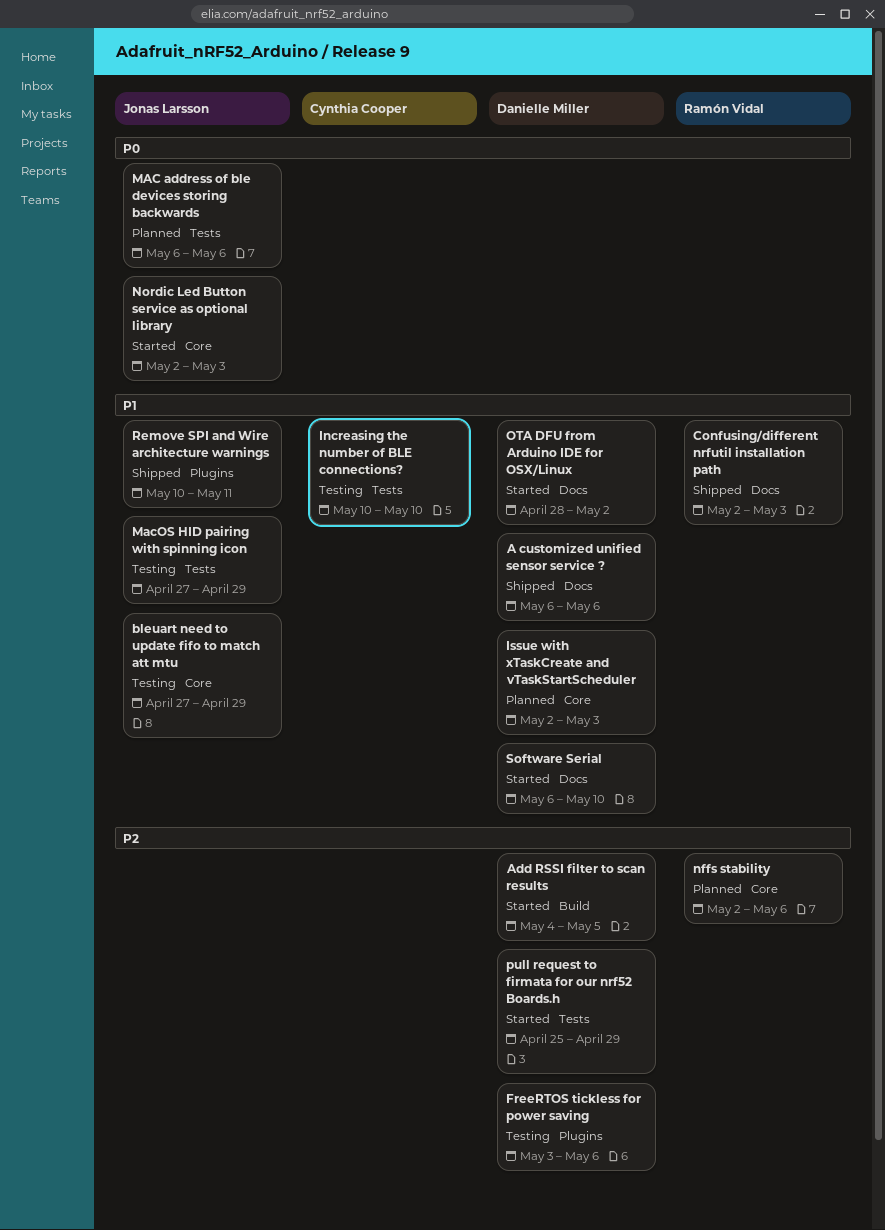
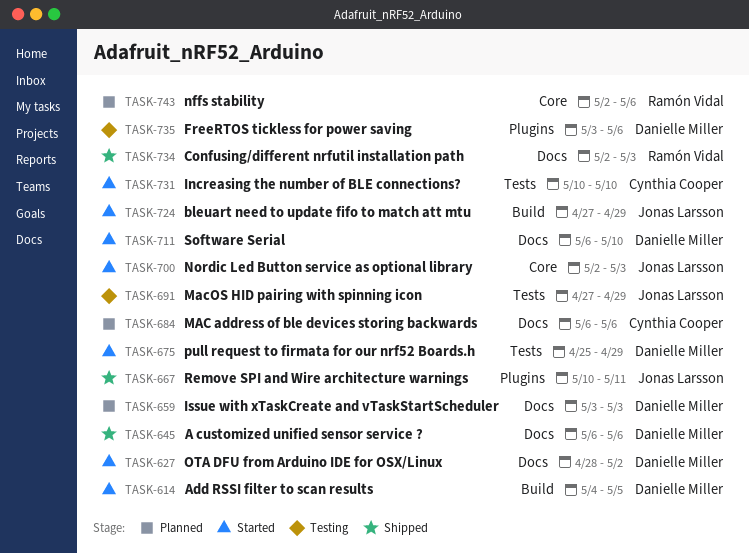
bleuart need to update fifo to match att mtu, status: Testing -> Started
bleuart need to update fifo to match att mtu, label: Core -> Build
Increasing the number of BLE connections?, status: Testing -> Started
Issue with xTaskCreate and vTaskStartScheduler, label: Core -> Docs
Issue with xTaskCreate and vTaskStartScheduler, start: May 2 -> May 3
MAC address of ble devices storing backwards, owner: Jonas Larsson -> Cynthia Cooper
MAC address of ble devices storing backwards, label: Tests -> Docs

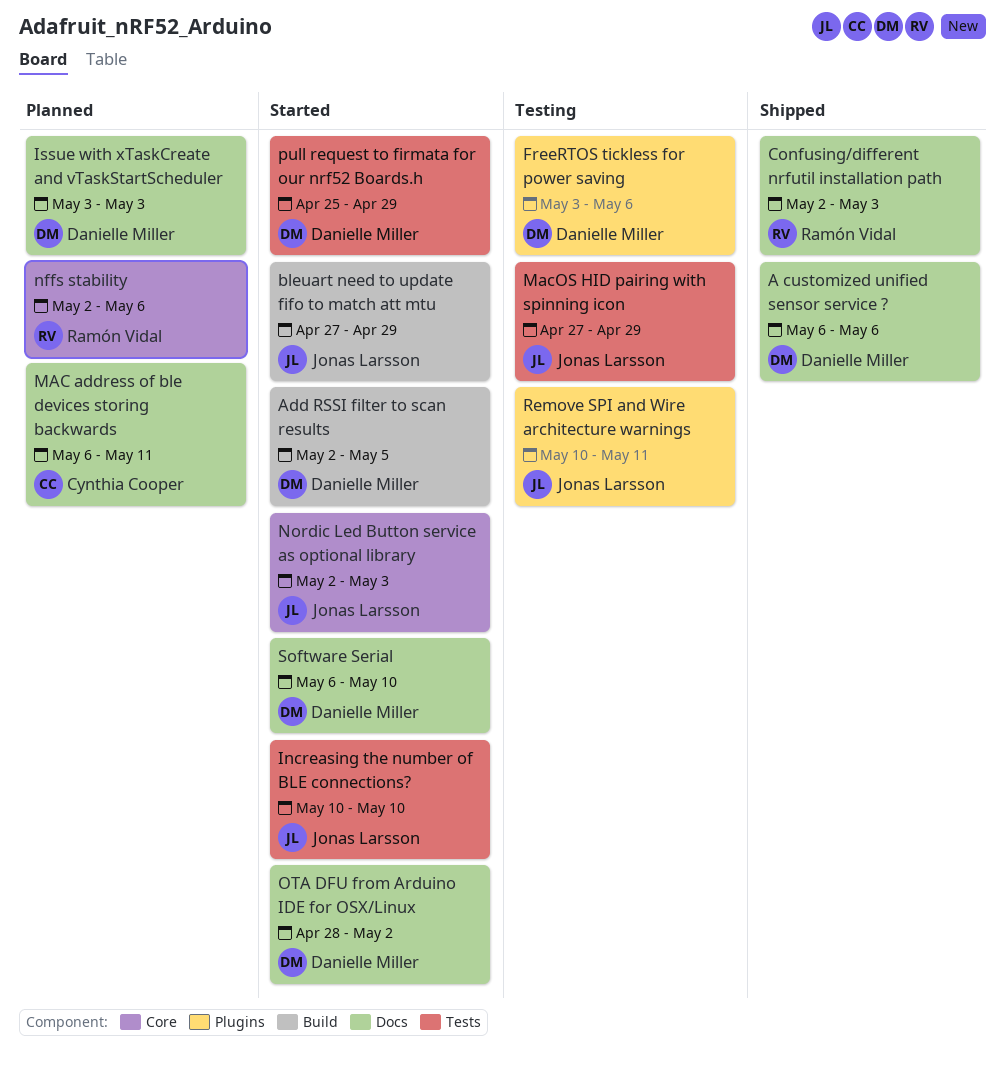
Add RSSI filter to scan results, start: May 4 -> May 2
Increasing the number of BLE connections?, owner: Cynthia Cooper -> Jonas Larsson
MAC address of ble devices storing backwards, due: May 6 -> May 11
Remove SPI and Wire architecture warnings, status: Shipped -> Testing

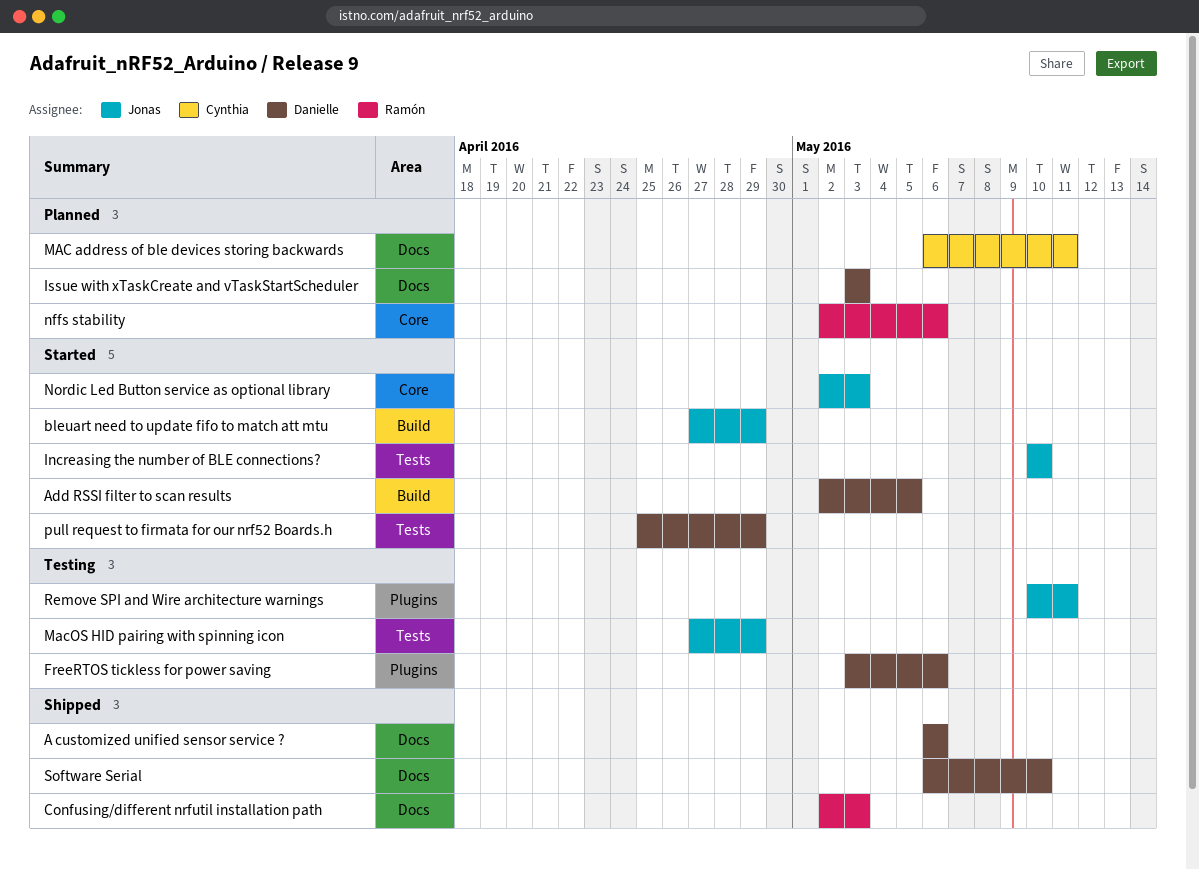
OTA DFU from Arduino IDE for OSX/Linux: present -> none
Software Serial, status: Started -> Shipped

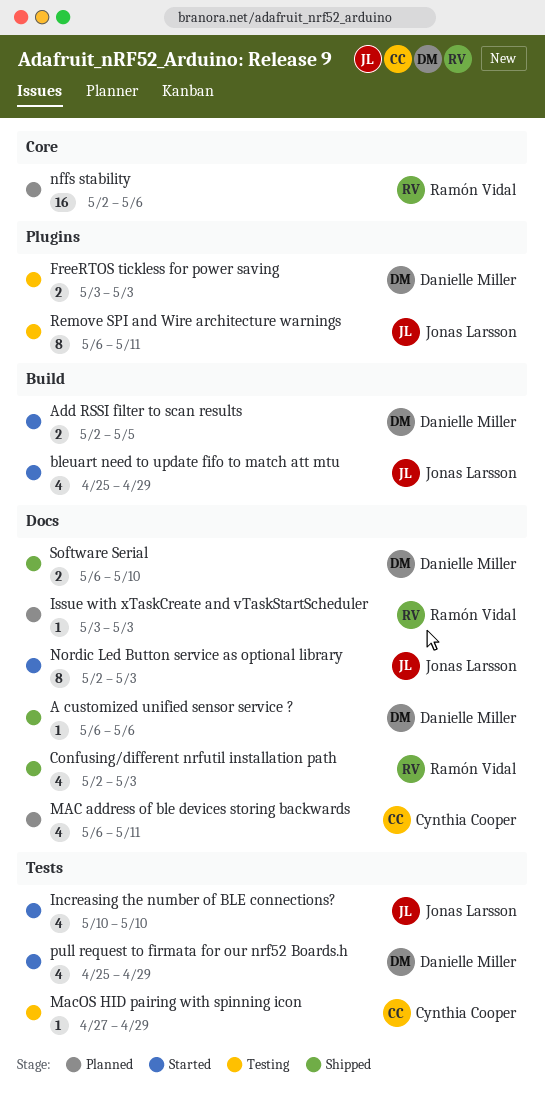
bleuart need to update fifo to match att mtu, start: Apr 27 -> Apr 25
FreeRTOS tickless for power saving, due: May 6 -> May 3
Issue with xTaskCreate and vTaskStartScheduler, owner: Danielle Miller -> Ramón Vidal
MacOS HID pairing with spinning icon, owner: Jonas Larsson -> Cynthia Cooper
Nordic Led Button service as optional library, label: Core -> Docs
Remove SPI and Wire architecture warnings, start: May 10 -> May 6

